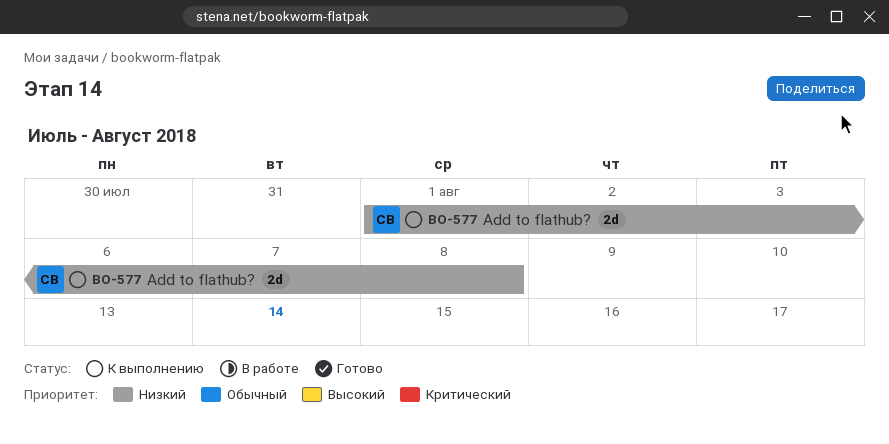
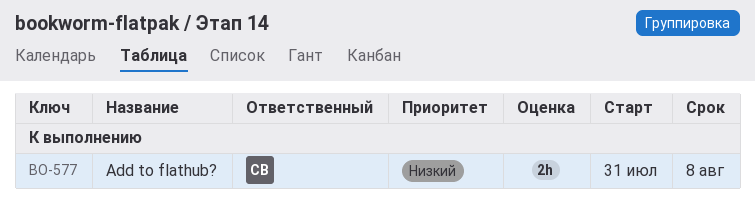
BO-577, estimate: 2d -> 2h
BO-577, start: Aug 1 -> Jul 31

